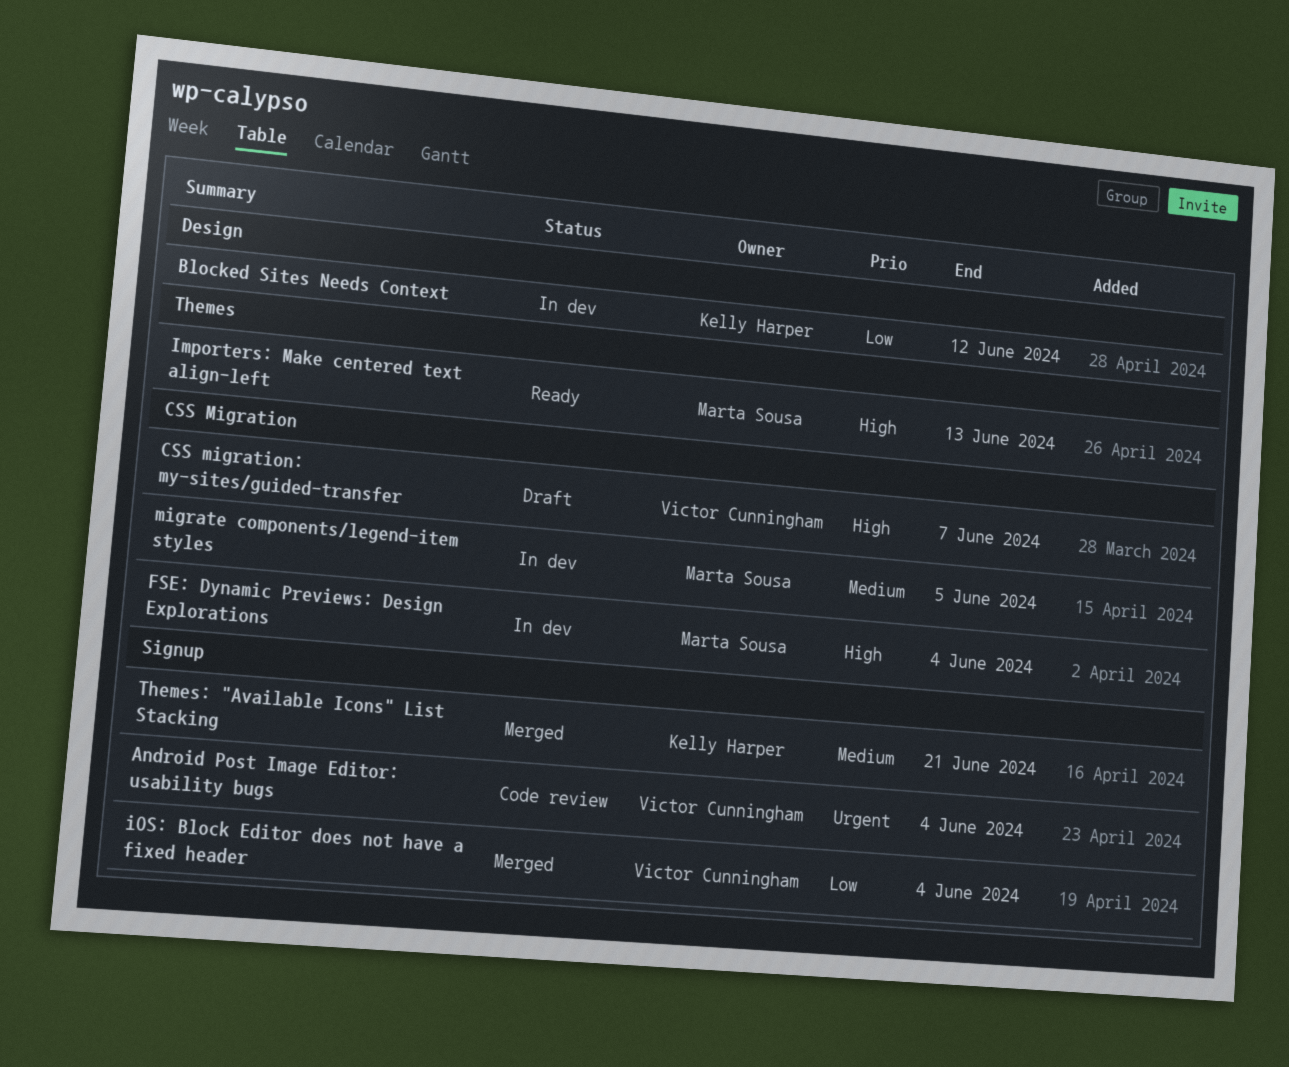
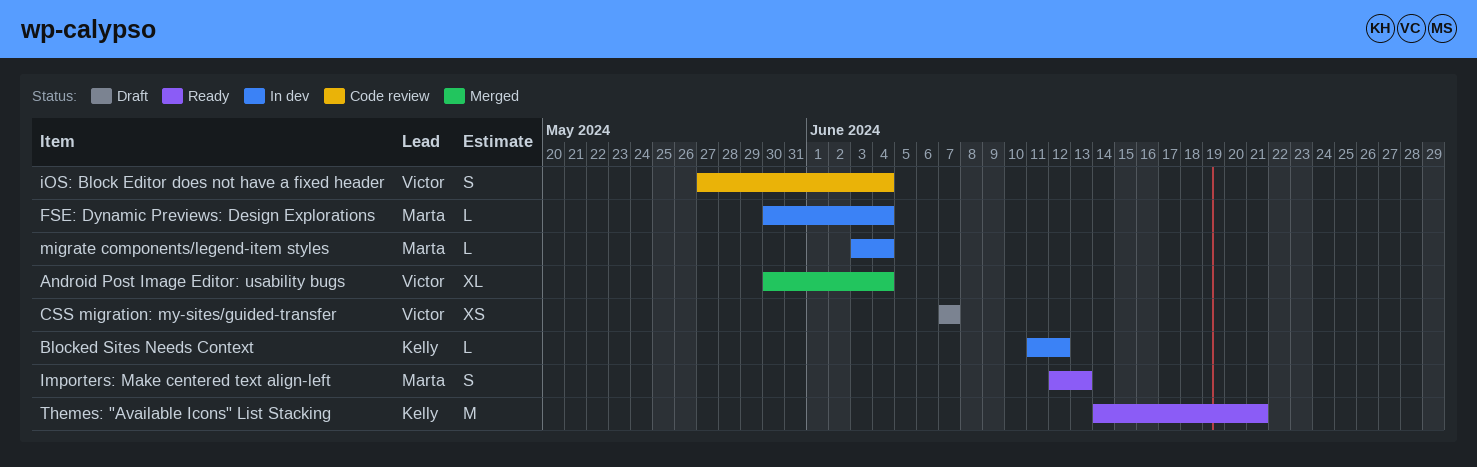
Android Post Image Editor: usability bugs, status: Code review -> Merged
iOS: Block Editor does not have a fixed header, status: Merged -> Code review
migrate components/legend-item styles, due: Jun 5 -> Jun 4
Themes: "Available Icons" List Stacking, status: Merged -> Ready

